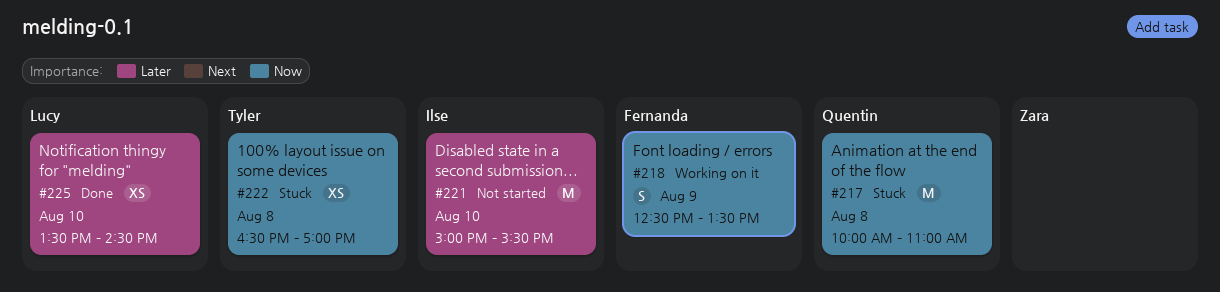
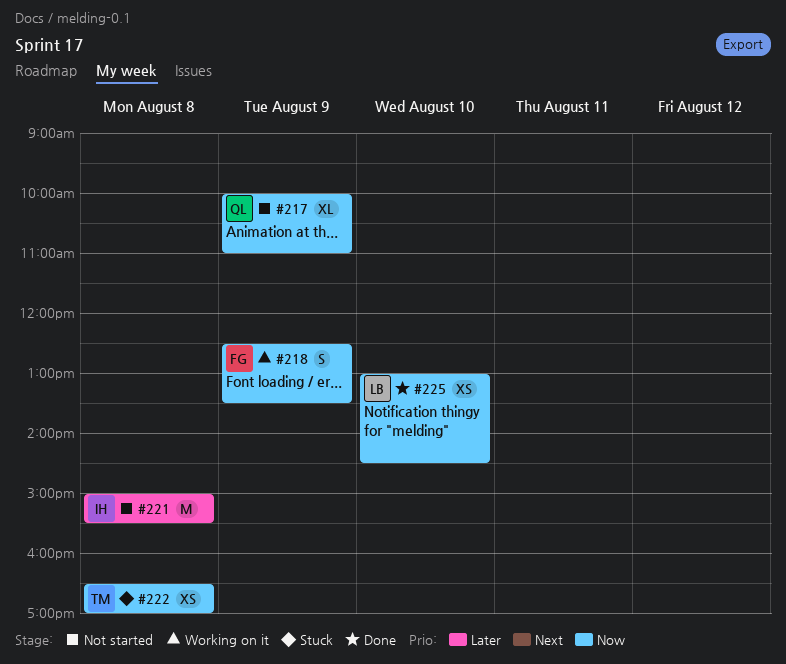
#217, status: Stuck -> Not started
#217, estimate: M -> XL
#217, day: Aug 8 -> Aug 9
#221, day: Aug 10 -> Aug 8
#225, priority: Later -> Now
#225, begins: 13:30 -> 13:00

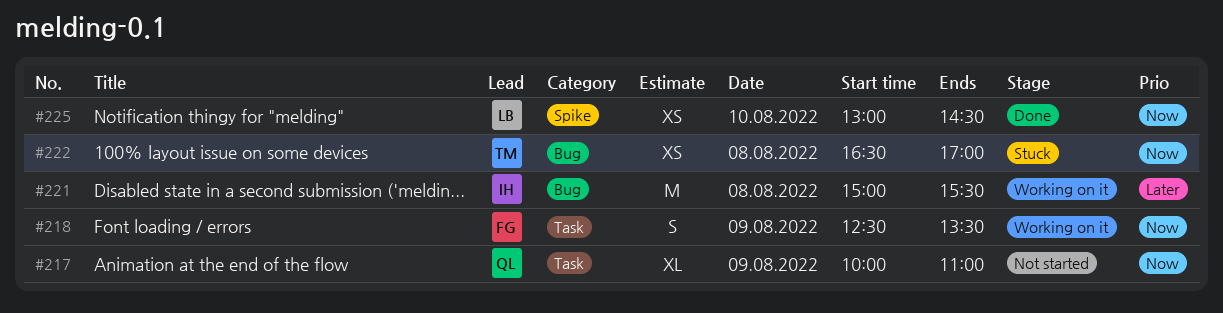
#221, status: Not started -> Working on it

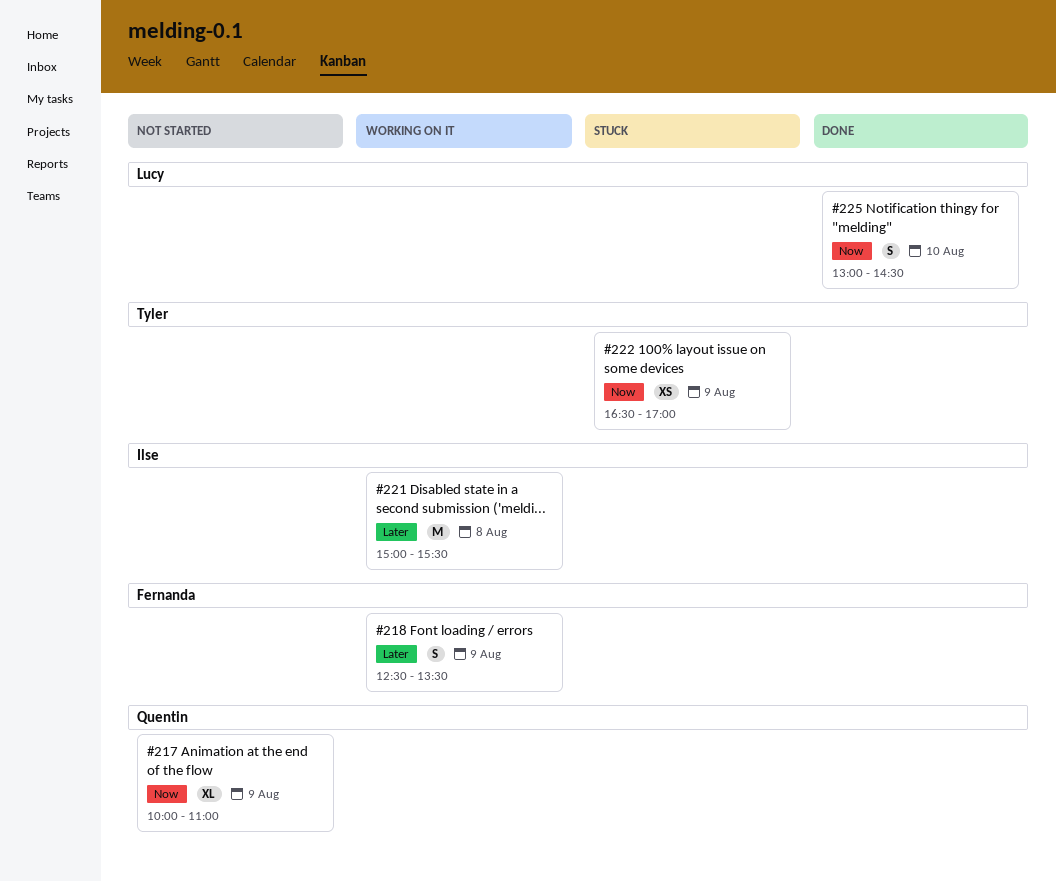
#218, priority: Now -> Later
#222, day: Aug 8 -> Aug 9
#225, estimate: XS -> S

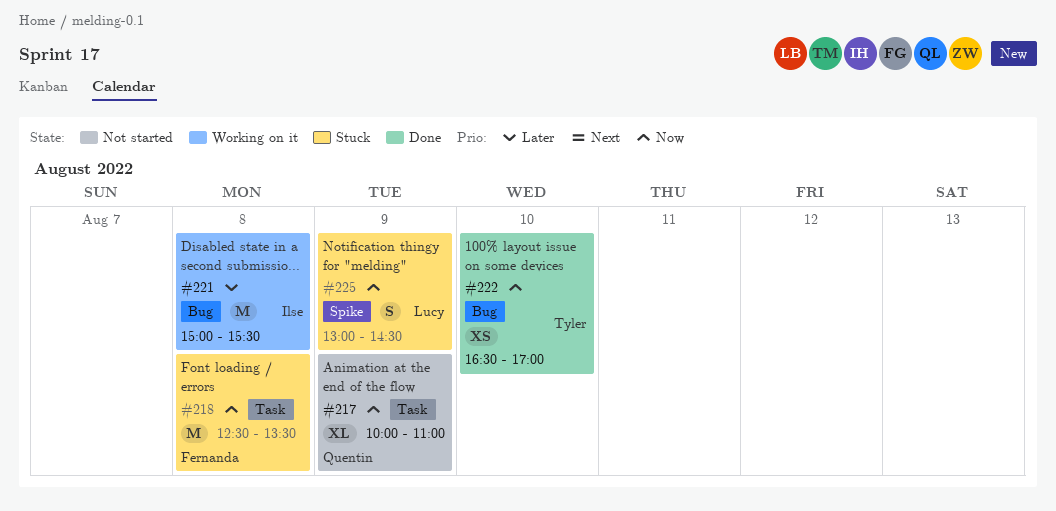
#218, status: Working on it -> Stuck
#218, priority: Later -> Now
#218, estimate: S -> M
#218, day: Aug 9 -> Aug 8
#222, status: Stuck -> Done
#222, day: Aug 9 -> Aug 10
#225, status: Done -> Stuck
#225, day: Aug 10 -> Aug 9

